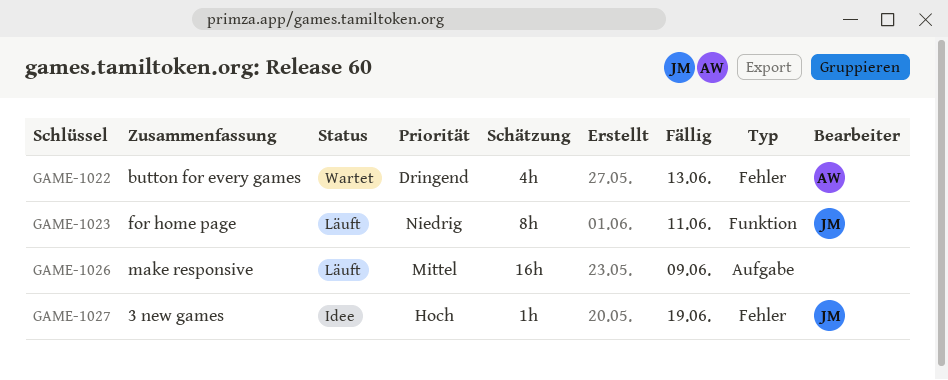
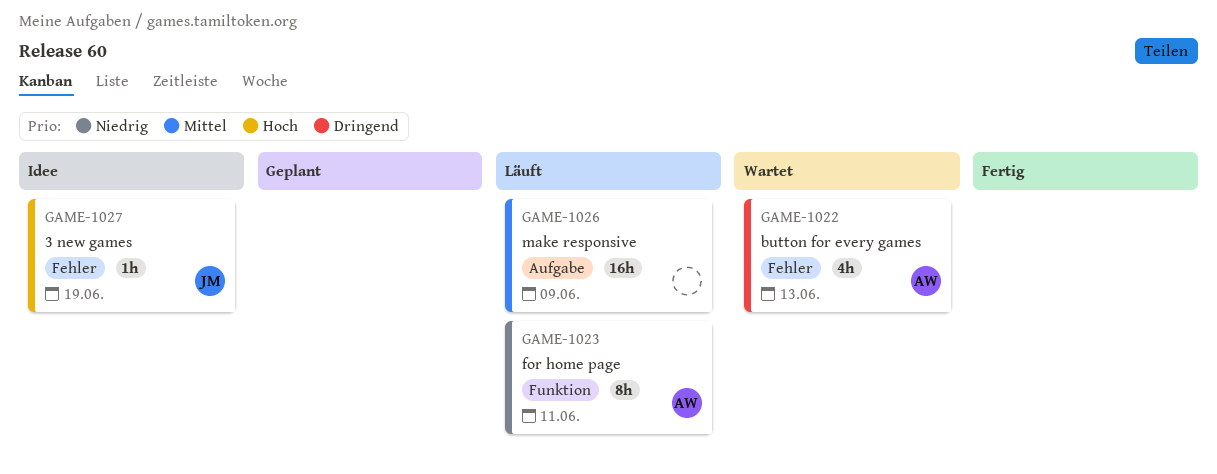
GAME-1023, owner: JM -> AW

